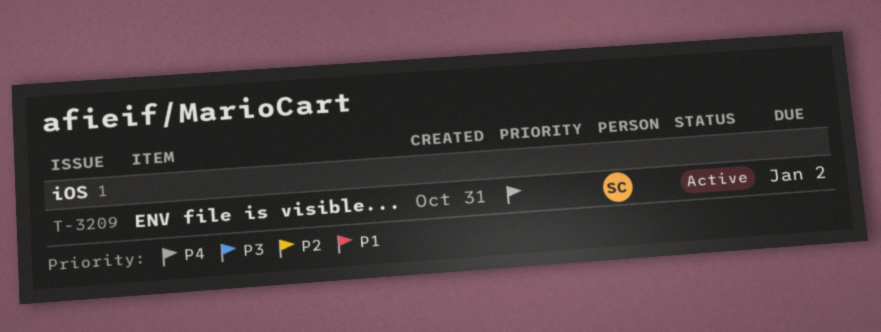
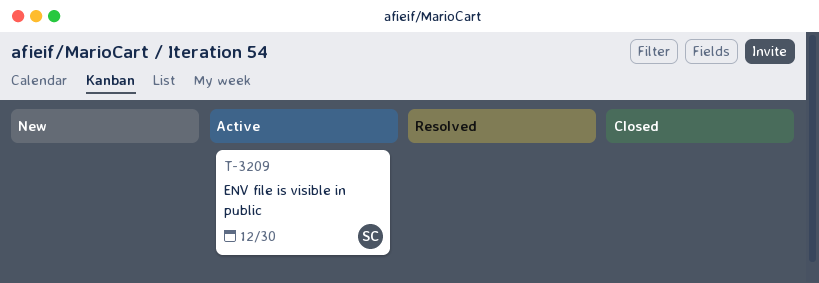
T-3209, due: Jan 2 -> Dec 30

